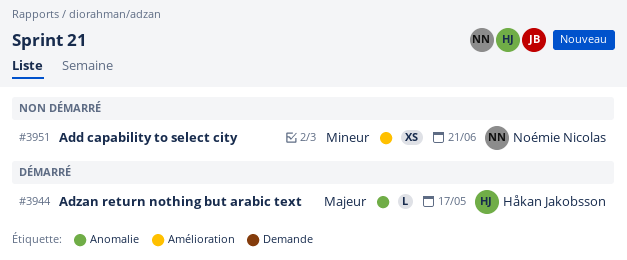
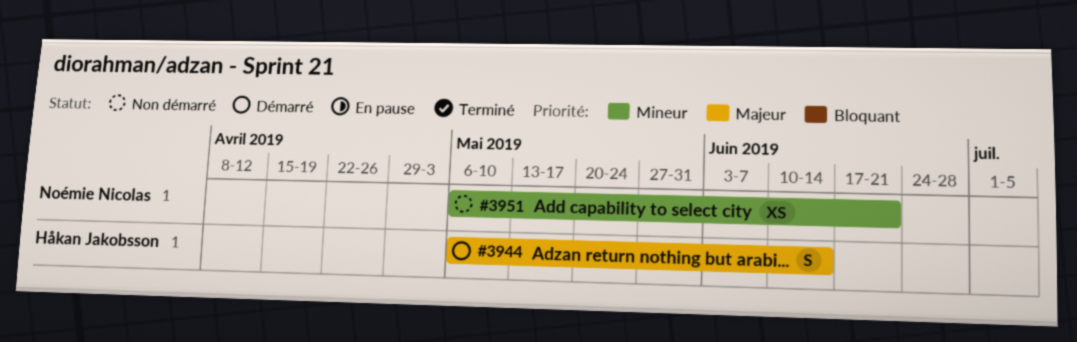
#3944, estimate: L -> S
#3944, due: May 17 -> Jun 14

